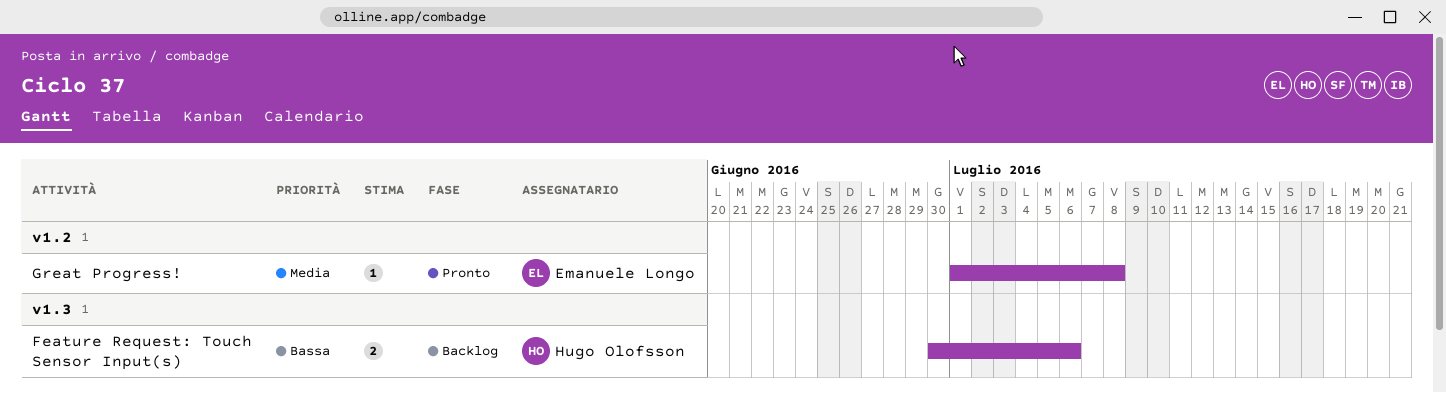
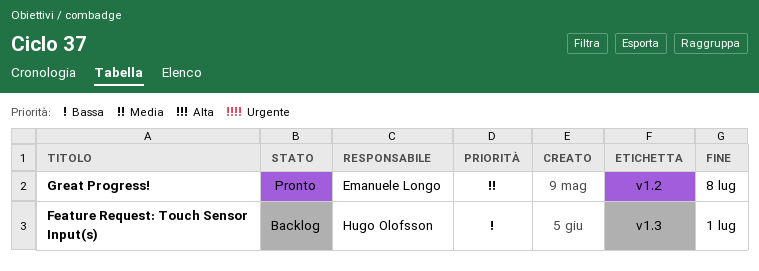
Feature Request: Touch Sensor Input(s), due: Jul 6 -> Jul 1

